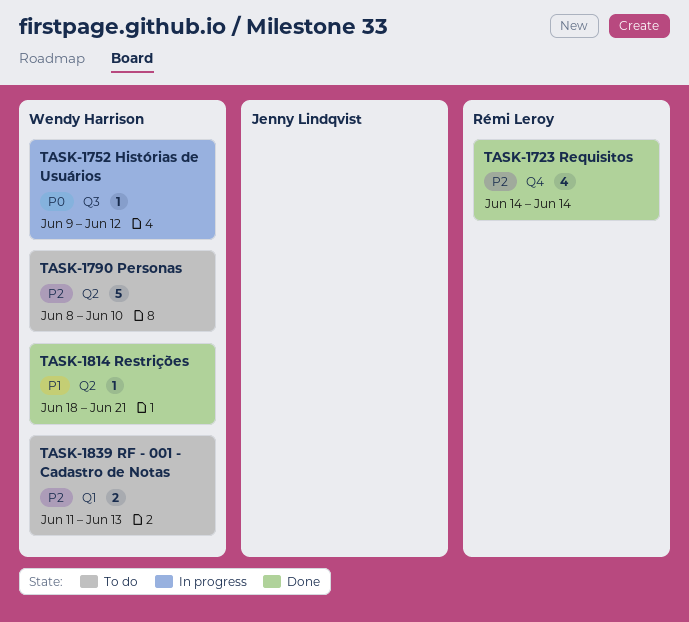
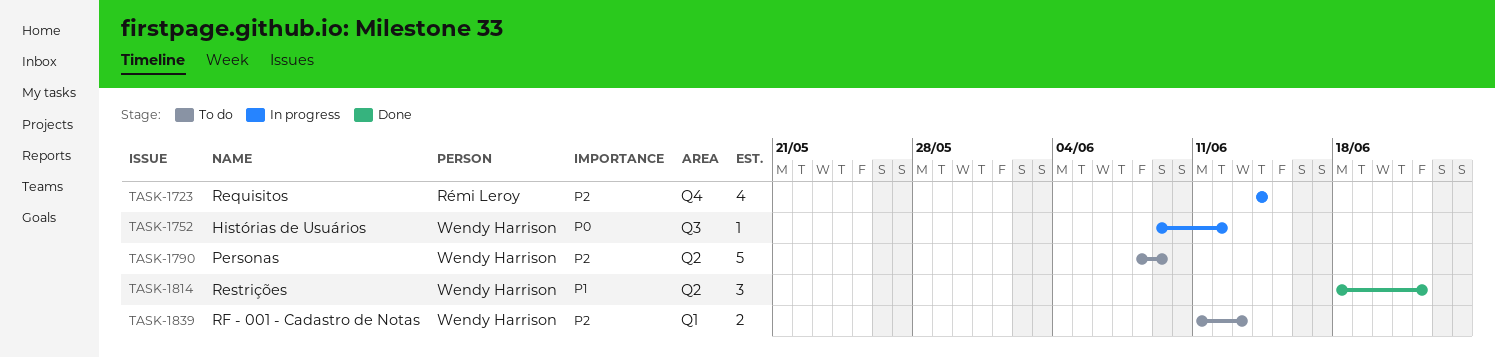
TASK-1723, status: Done -> In progress
TASK-1790, due: Jun 10 -> Jun 9
TASK-1814, estimate: 1 -> 3
TASK-1814, due: Jun 21 -> Jun 22

